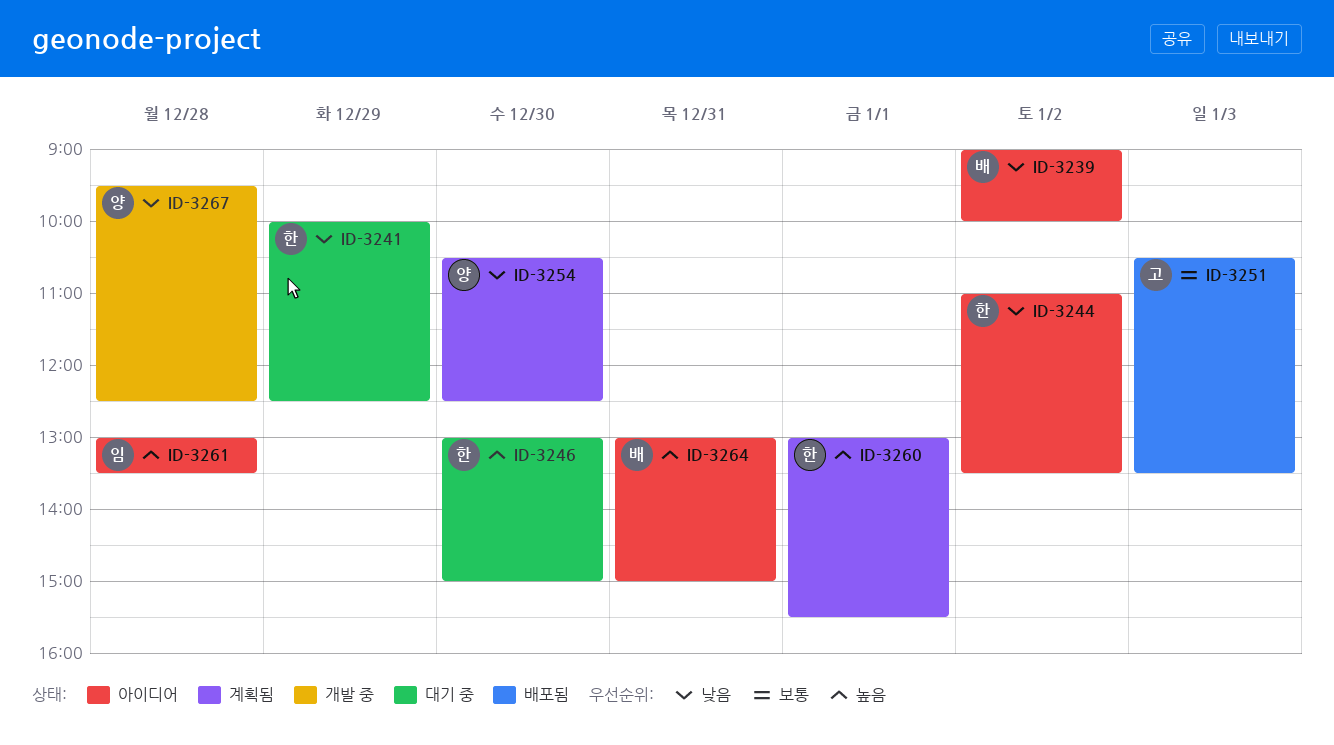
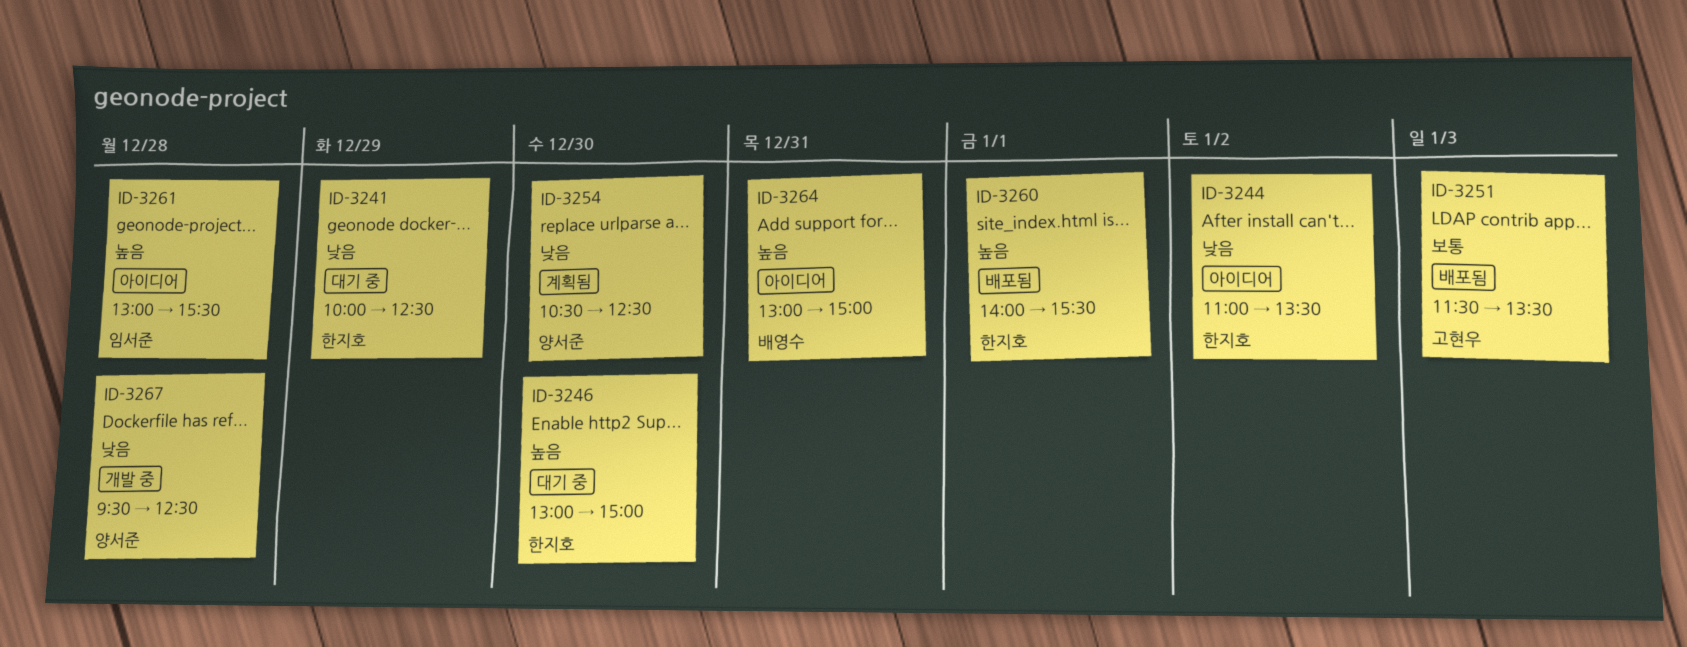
ID-3239: present -> none
ID-3251, begins: 10:30 -> 11:30
ID-3260, status: 계획됨 -> 배포됨
ID-3260, begins: 13:00 -> 14:00
ID-3261, ends: 13:30 -> 15:30

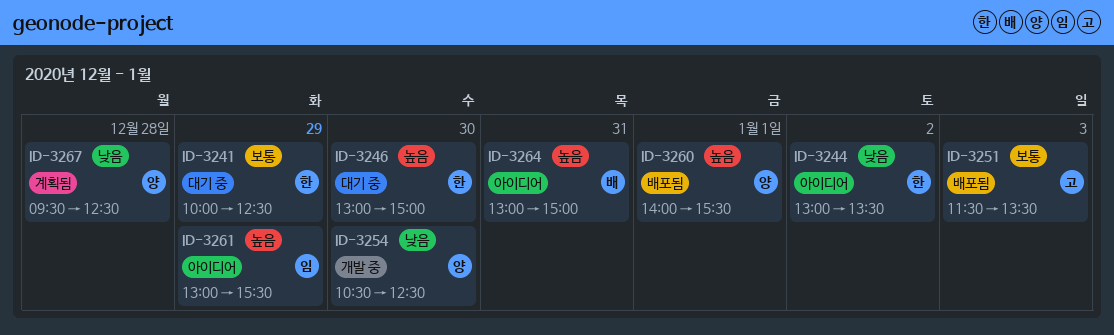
ID-3241, priority: 낮음 -> 보통
ID-3244, begins: 11:00 -> 13:00
ID-3254, status: 계획됨 -> 개발 중
ID-3260, owner: 한지호 -> 양서준
ID-3261, day: Dec 28 -> Dec 29
ID-3267, status: 개발 중 -> 계획됨

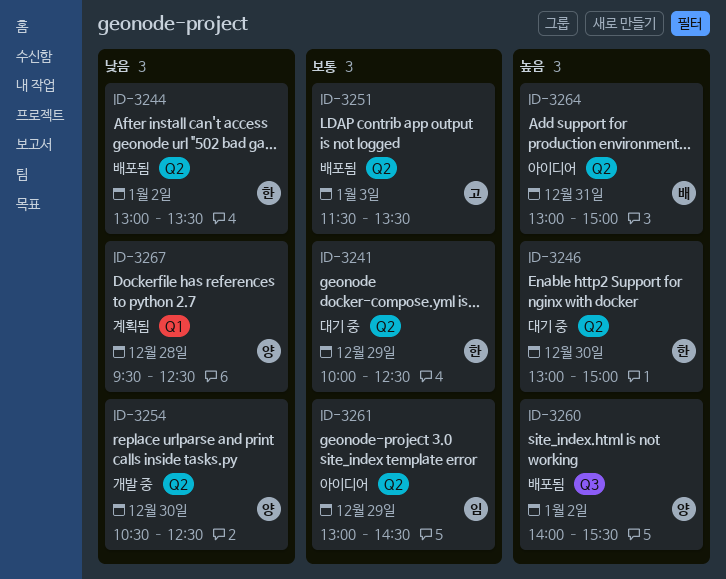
ID-3244, status: 아이디어 -> 배포됨
ID-3260, day: Jan 1 -> Jan 2
ID-3261, priority: 높음 -> 보통
ID-3261, ends: 15:30 -> 14:30

